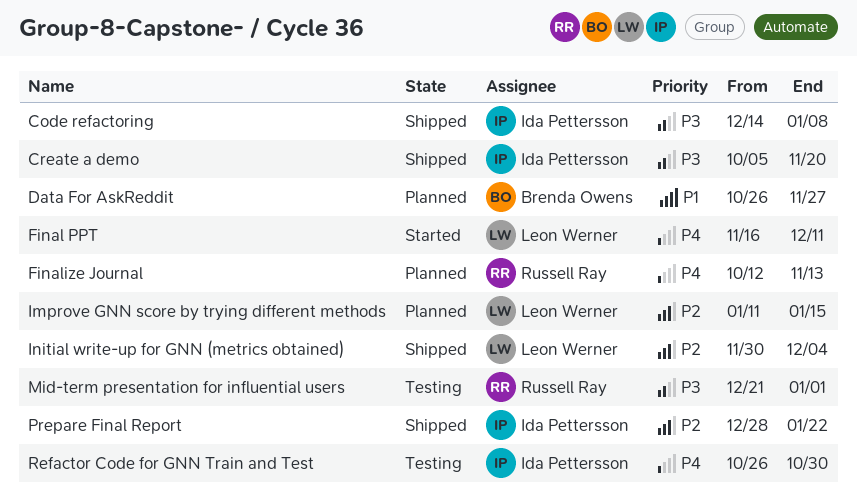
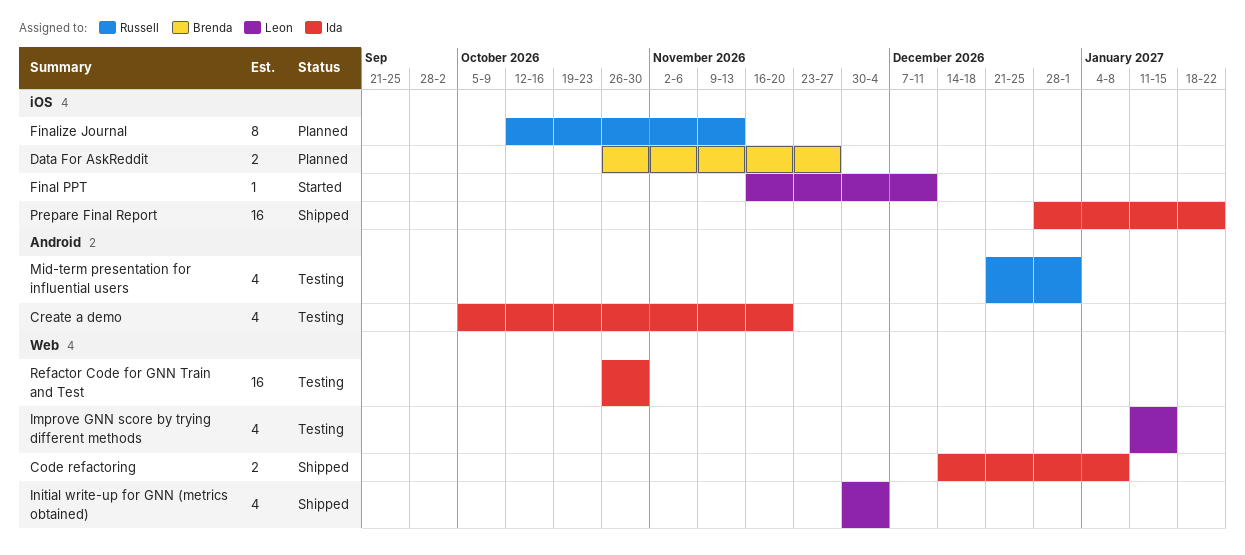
Create a demo, status: Shipped -> Testing
Improve GNN score by trying different methods, status: Planned -> Testing

